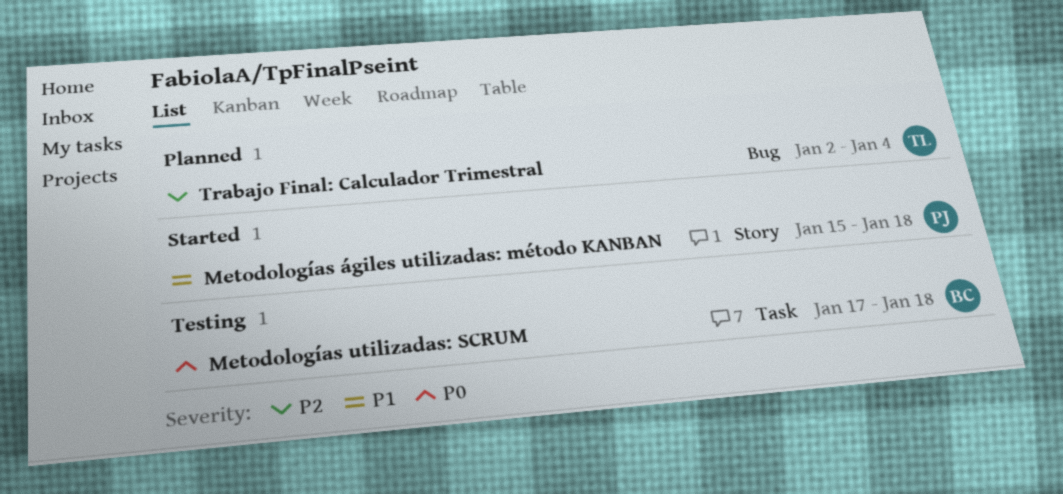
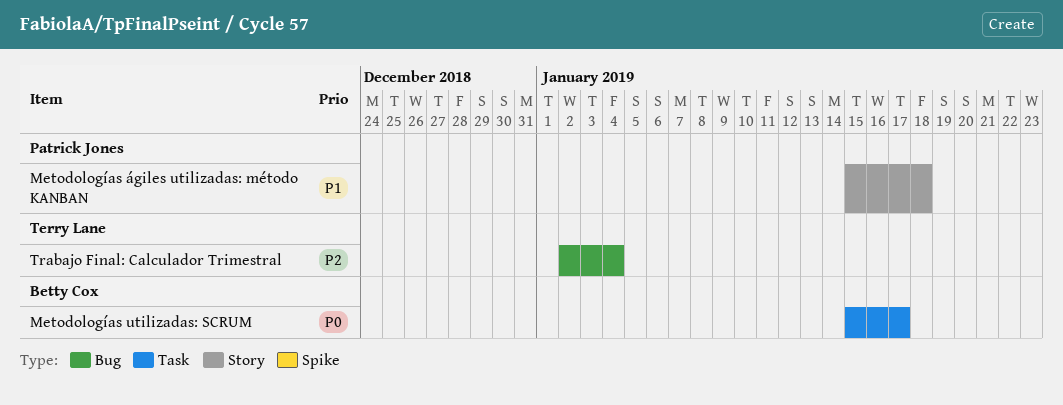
Metodologías utilizadas: SCRUM, start: Jan 17 -> Jan 15
Metodologías utilizadas: SCRUM, due: Jan 18 -> Jan 17

